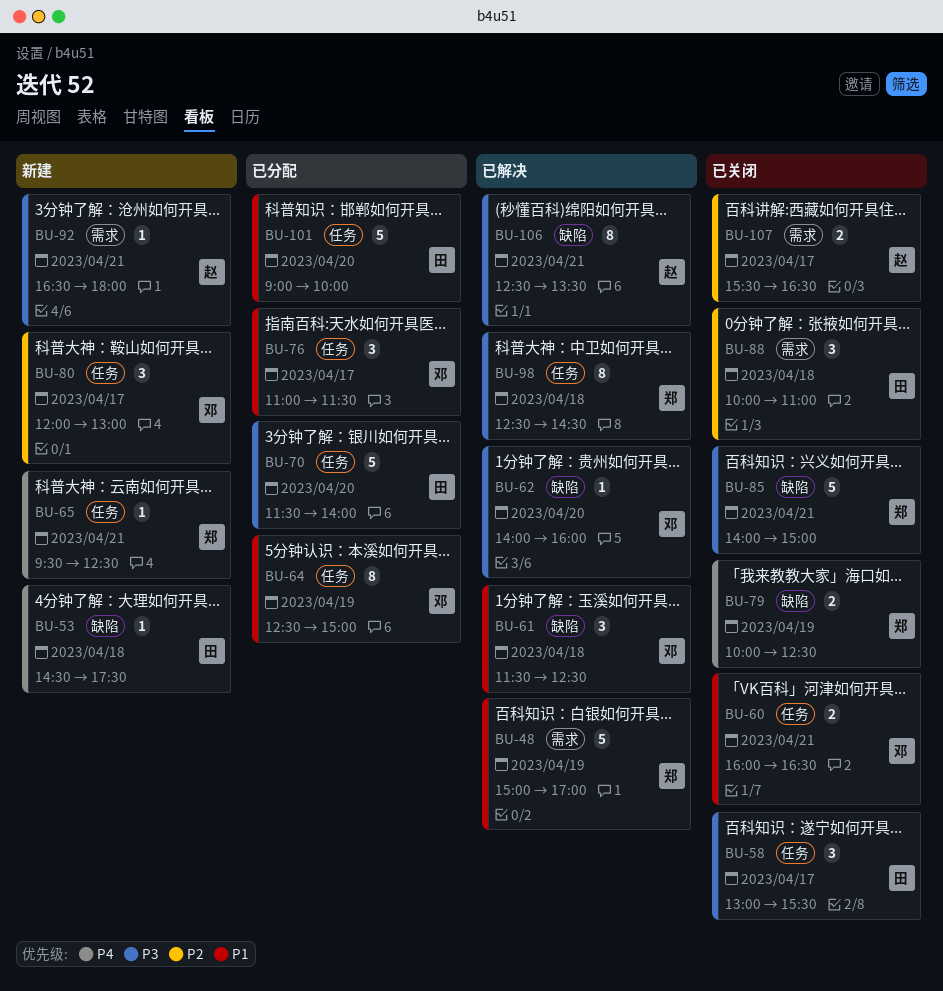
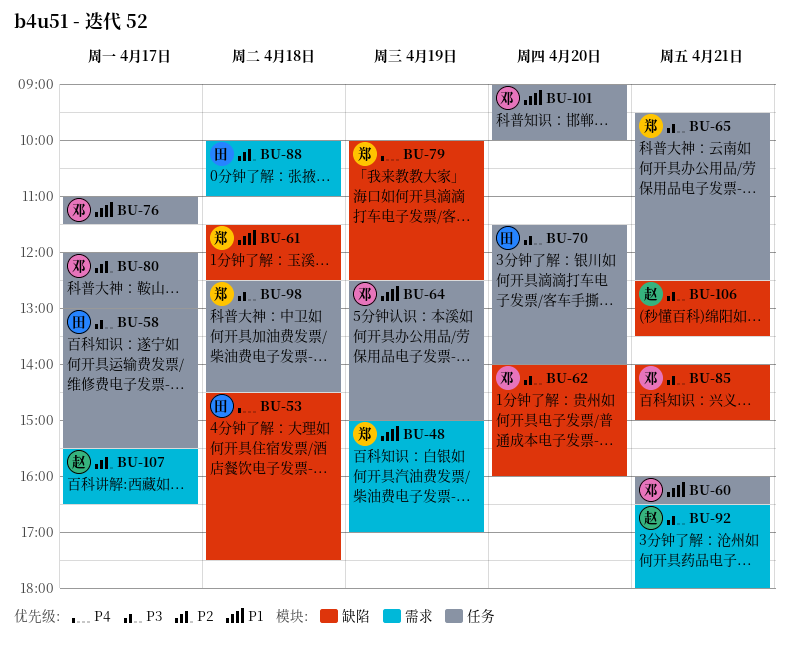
BU-61, owner: 邓 -> 郑
BU-65, priority: P4 -> P3
BU-85, owner: 郑 -> 邓
BU-101, owner: 田 -> 邓

